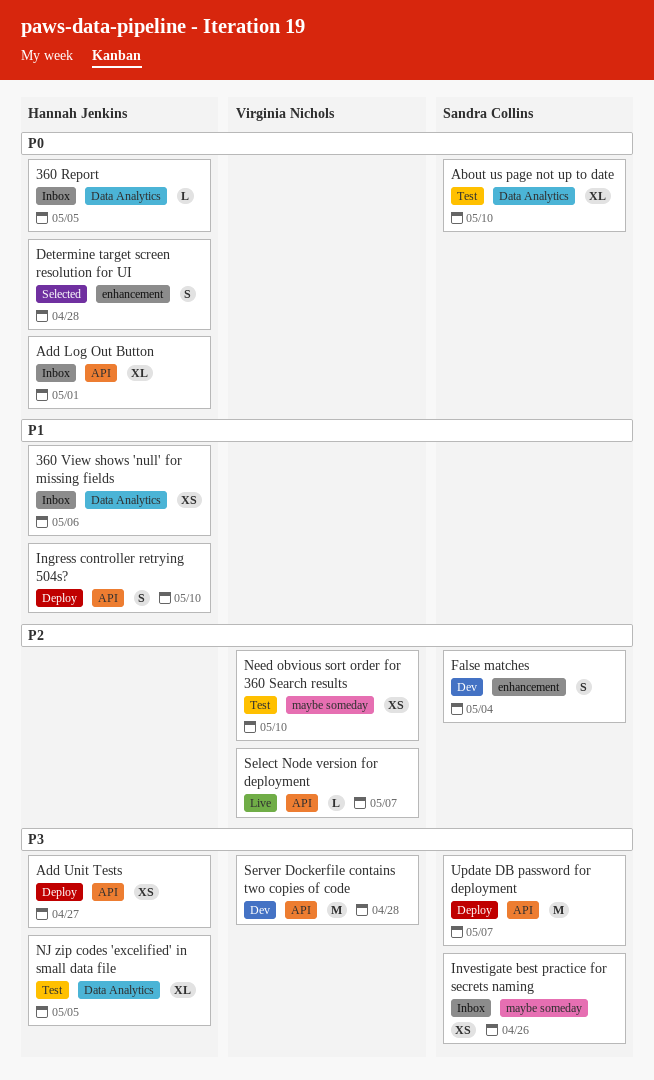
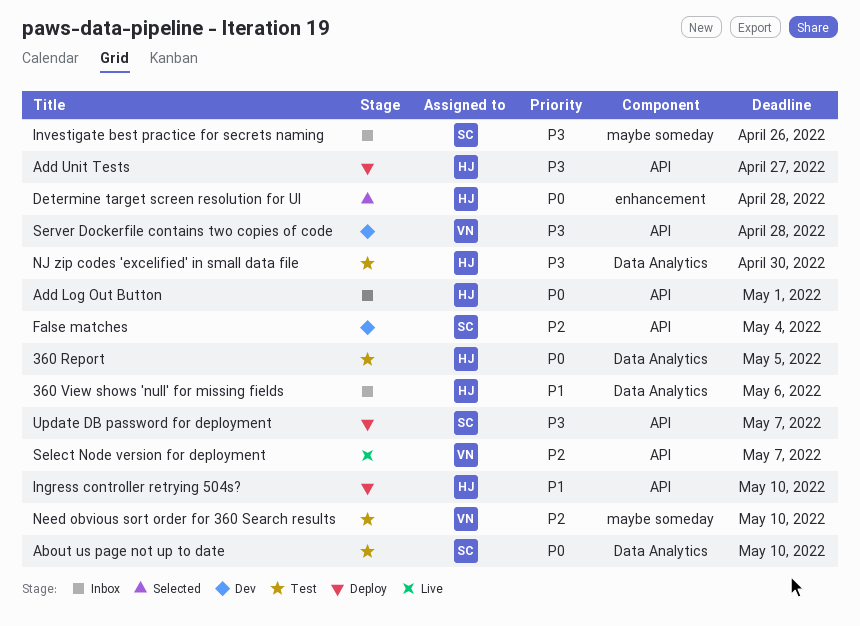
360 Report, status: Inbox -> Test
False matches, label: enhancement -> API
NJ zip codes 'excelified' in small data file, due: May 5 -> Apr 30

